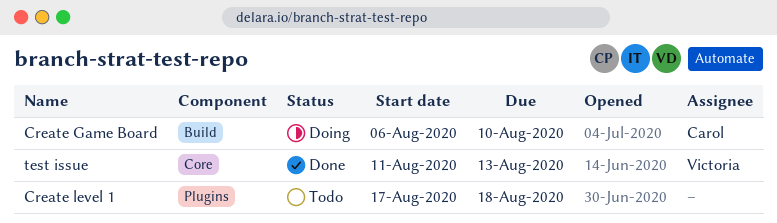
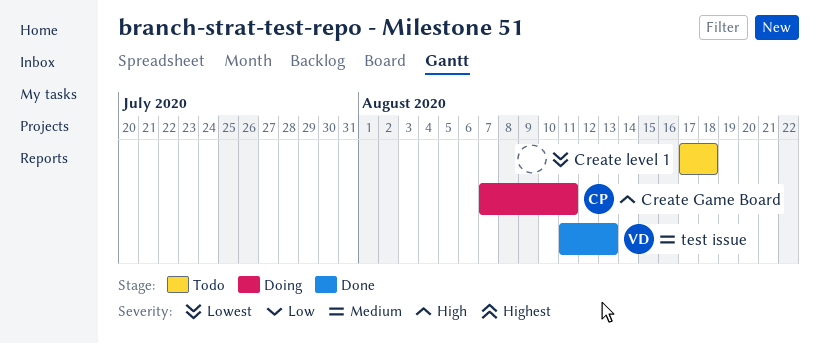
Create Game Board, start: Aug 6 -> Aug 7
Create Game Board, due: Aug 10 -> Aug 11

